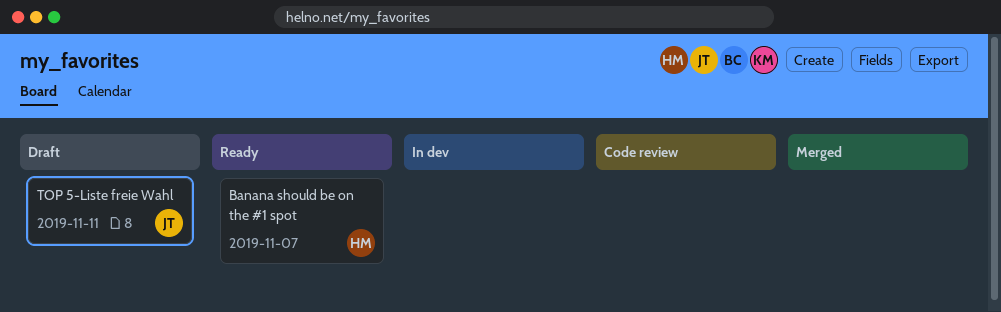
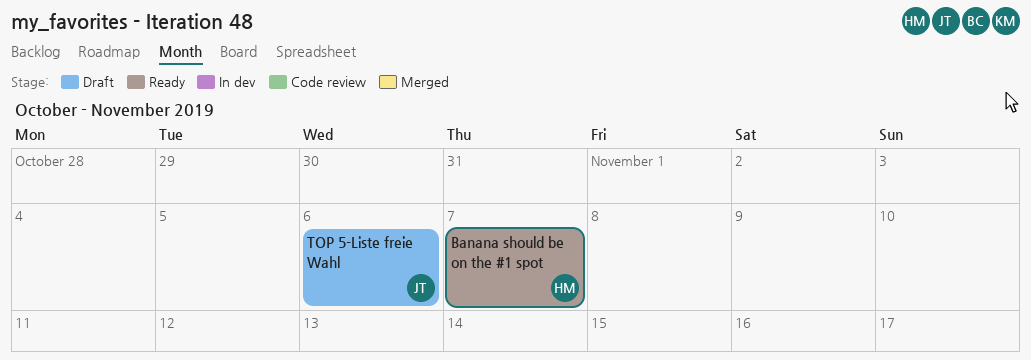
TOP 5-Liste freie Wahl, due: Nov 11 -> Nov 6

